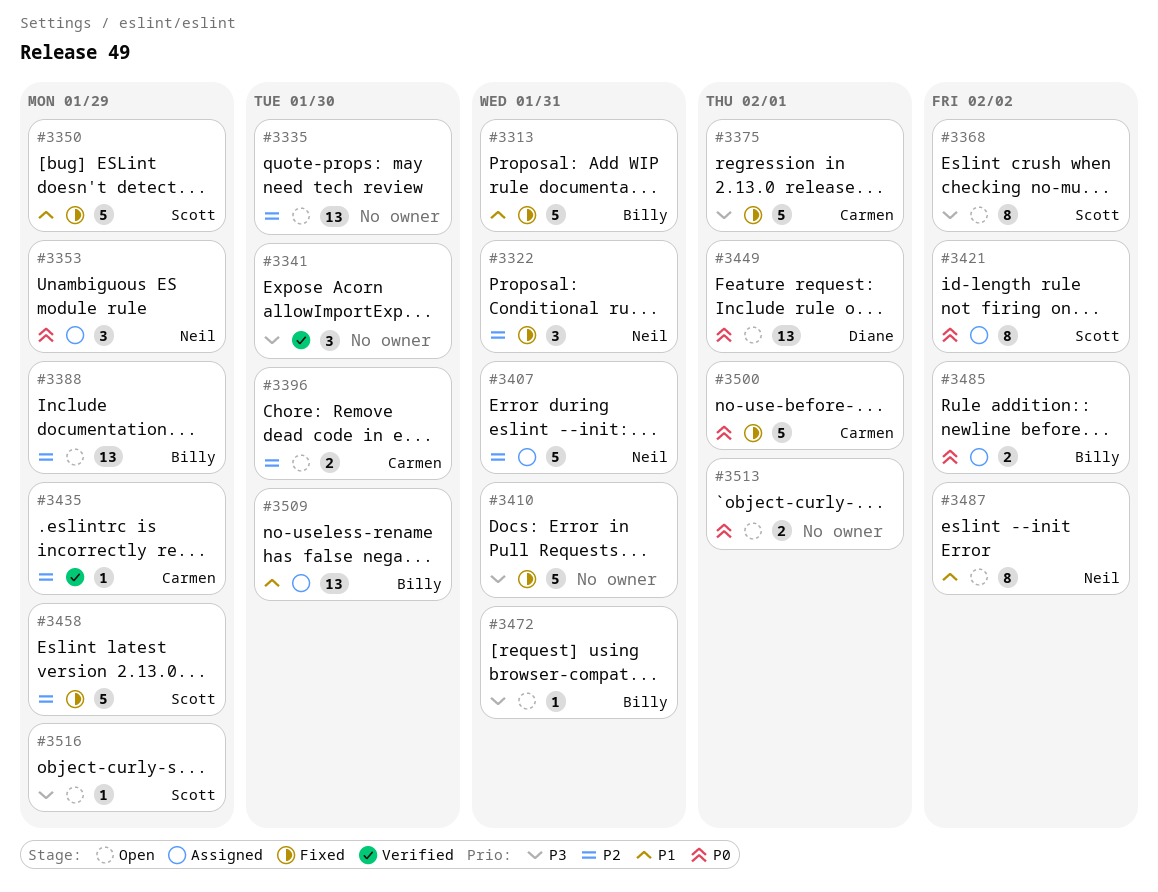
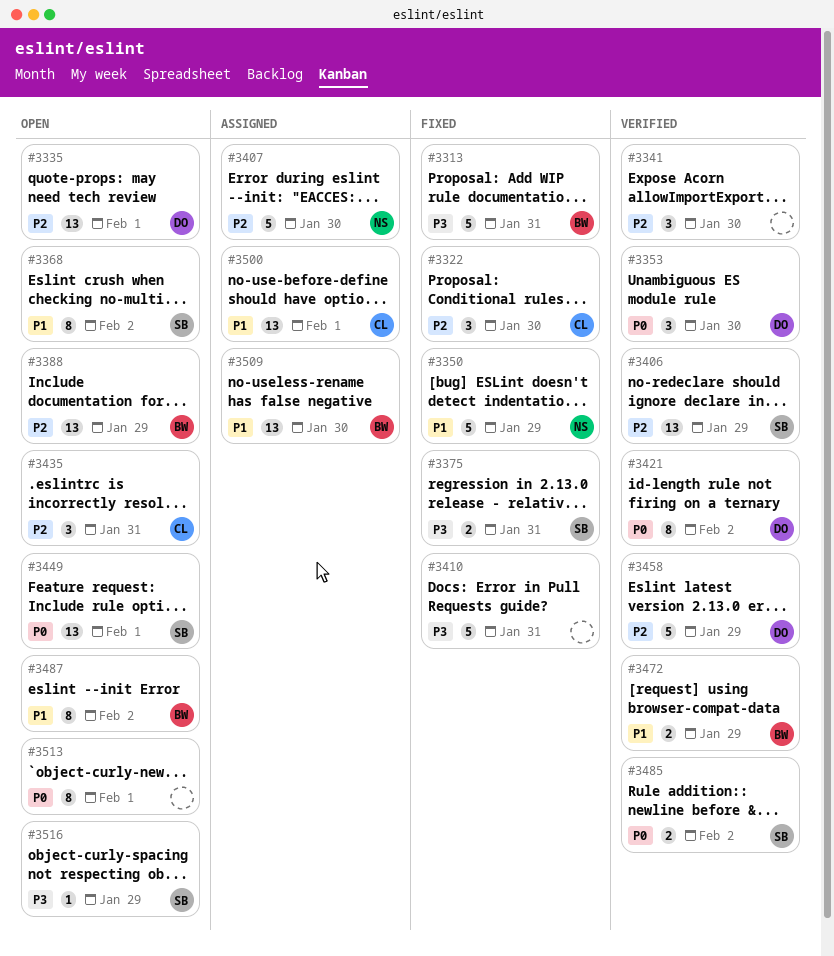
#3313, priority: P1 -> P3
#3322, owner: Neil -> Carmen
#3322, due: Jan 31 -> Jan 30
#3335, owner: none -> Diane
#3335, due: Jan 30 -> Feb 1
#3341, priority: P3 -> P2
#3350, owner: Scott -> Neil
#3353, status: Assigned -> Verified
#3353, owner: Neil -> Diane
#3353, due: Jan 29 -> Jan 30
#3368, priority: P3 -> P1
#3375, owner: Carmen -> Scott
#3375, estimate: 5 -> 2
#3375, due: Feb 1 -> Jan 31
#3396: present -> none
#3406: none -> present
#3407, due: Jan 31 -> Jan 30
#3421, status: Assigned -> Verified
#3421, owner: Scott -> Diane
#3435, status: Verified -> Open
#3435, estimate: 1 -> 3
#3435, due: Jan 29 -> Jan 31
#3449, owner: Diane -> Scott
#3458, status: Fixed -> Verified
#3458, owner: Scott -> Diane
#3472, status: Open -> Verified
#3472, priority: P3 -> P1
#3472, estimate: 1 -> 2
#3472, due: Jan 31 -> Jan 29
#3485, status: Assigned -> Verified
#3485, owner: Billy -> Scott
#3487, owner: Neil -> Billy
#3500, status: Fixed -> Assigned
#3500, priority: P0 -> P1
#3500, estimate: 5 -> 13
#3513, estimate: 2 -> 8

